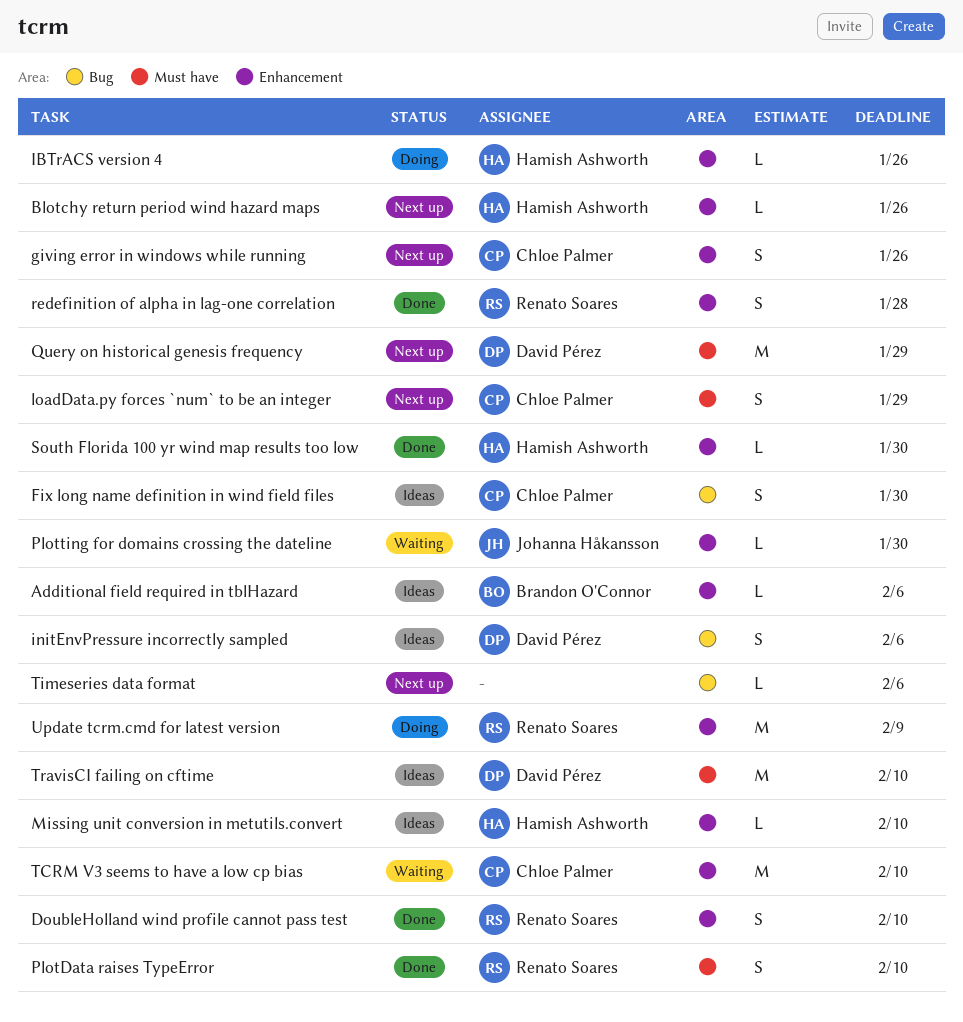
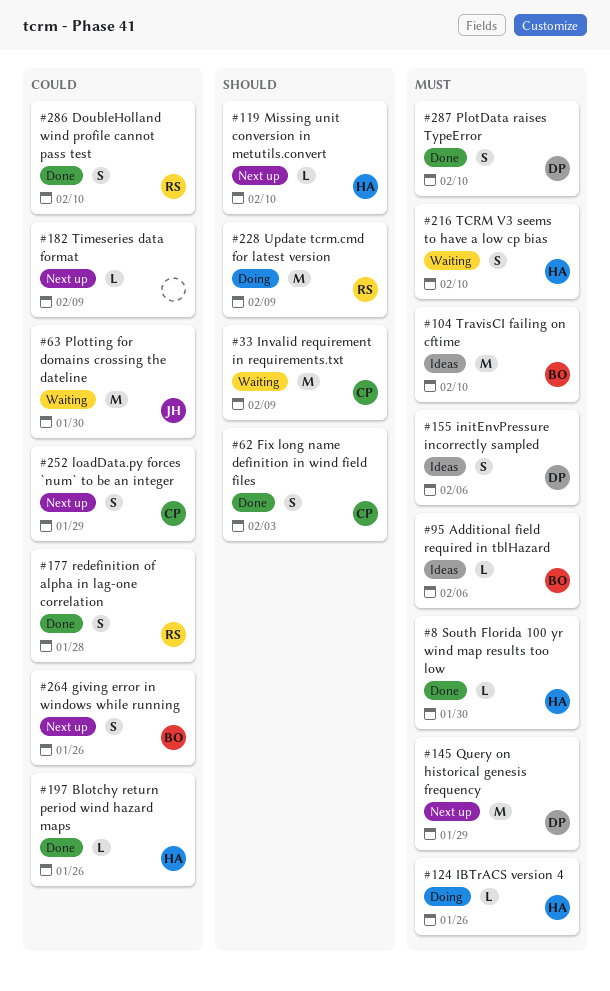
Blotchy return period wind hazard maps, status: Next up -> Done
Fix long name definition in wind field files, status: Ideas -> Done
Fix long name definition in wind field files, due: Jan 30 -> Feb 3
giving error in windows while running, owner: Chloe Palmer -> Brandon O'Connor
Invalid requirement in requirements.txt: none -> present
Missing unit conversion in metutils.convert, status: Ideas -> Next up
PlotData raises TypeError, owner: Renato Soares -> David Pérez
Plotting for domains crossing the dateline, estimate: L -> M
TCRM V3 seems to have a low cp bias, owner: Chloe Palmer -> Hamish Ashworth
TCRM V3 seems to have a low cp bias, estimate: M -> S
Timeseries data format, due: Feb 6 -> Feb 9
TravisCI failing on cftime, owner: David Pérez -> Brandon O'Connor

